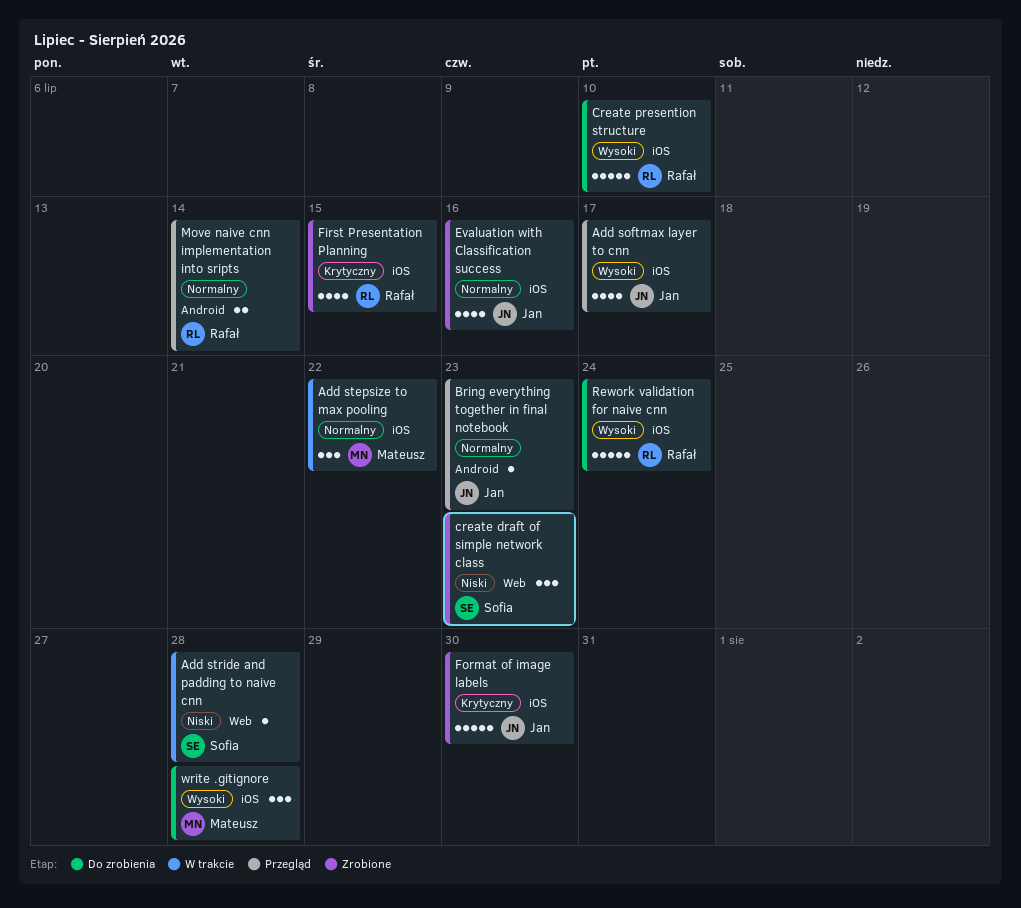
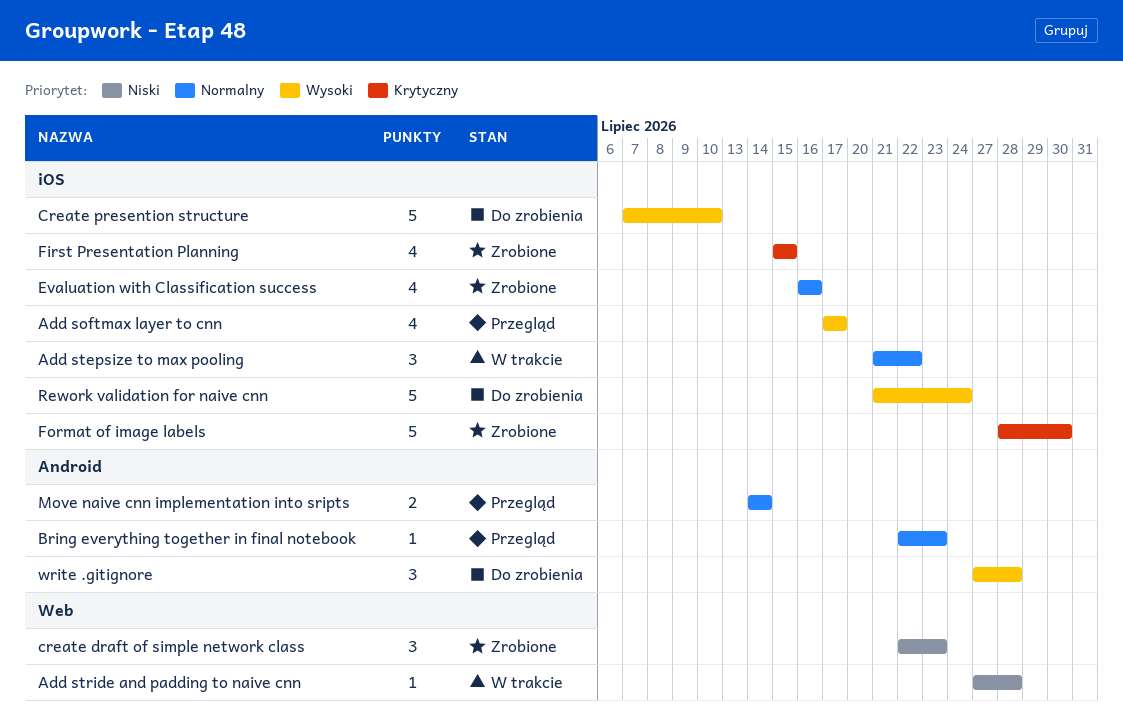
write .gitignore, label: iOS -> Android

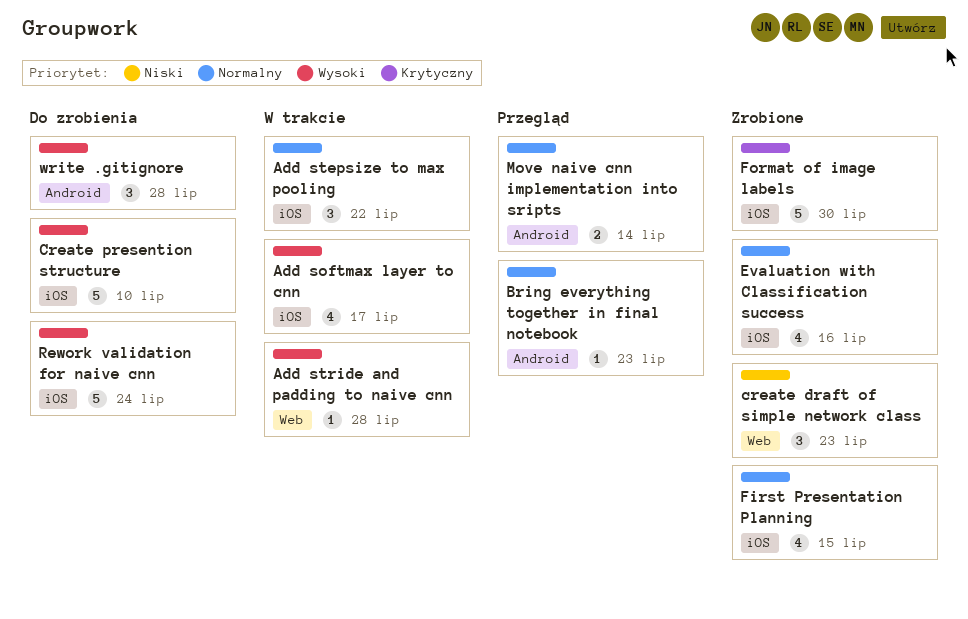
Add softmax layer to cnn, status: Przegląd -> W trakcie
Add stride and padding to naive cnn, priority: Niski -> Wysoki
First Presentation Planning, priority: Krytyczny -> Normalny

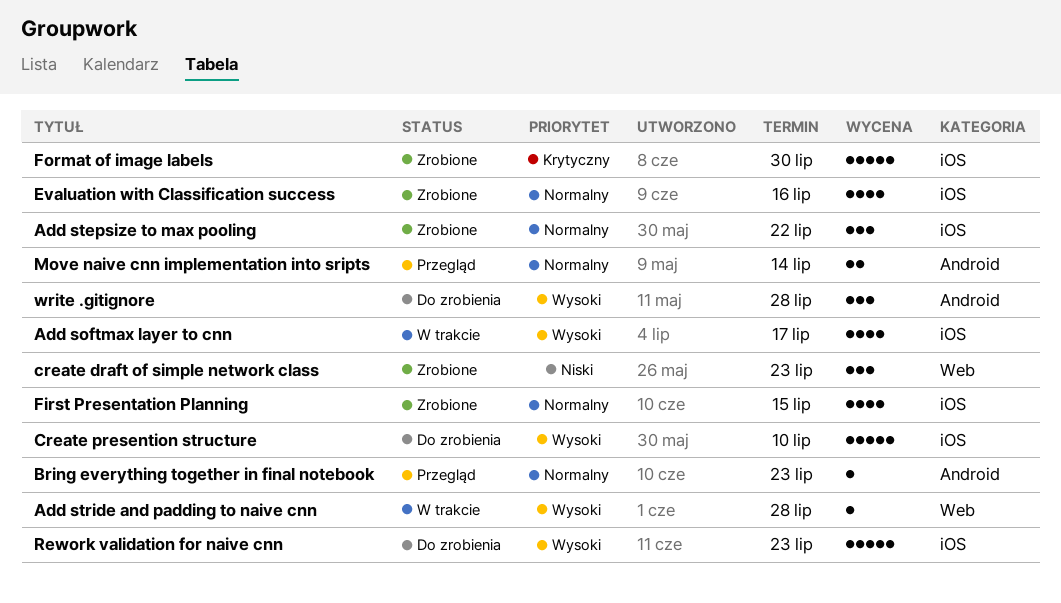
Add stepsize to max pooling, status: W trakcie -> Zrobione
Rework validation for naive cnn, due: Jul 24 -> Jul 23

